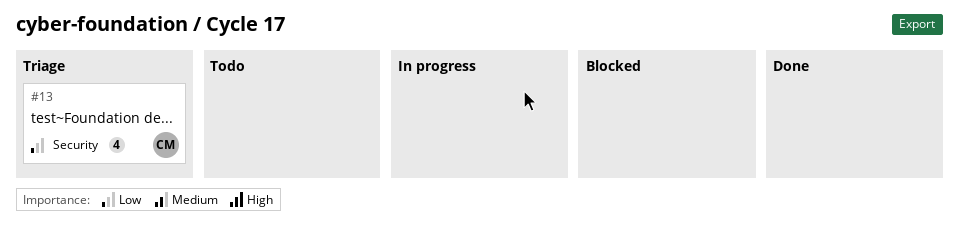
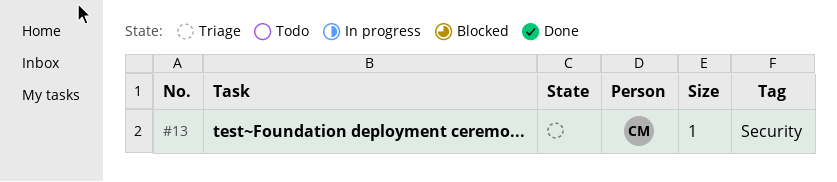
#13, estimate: 4 -> 1

